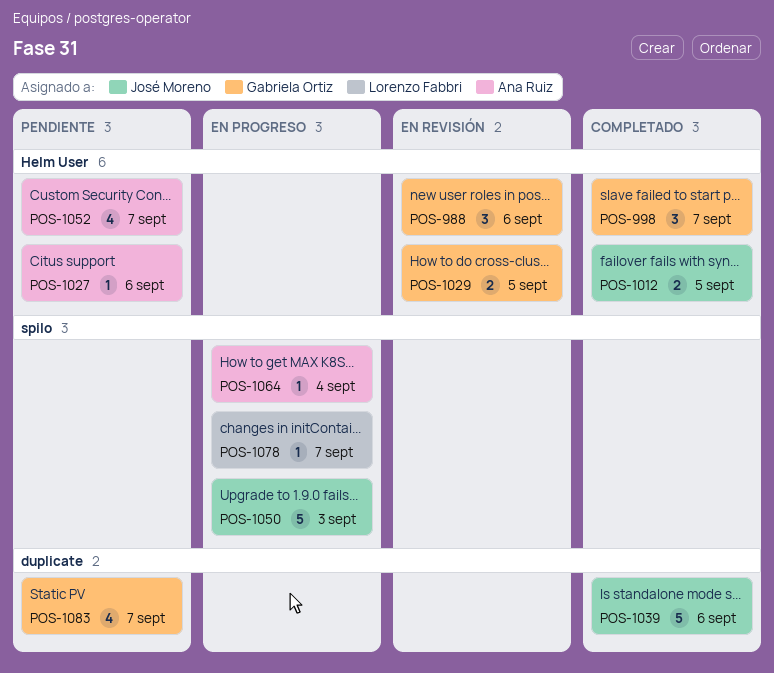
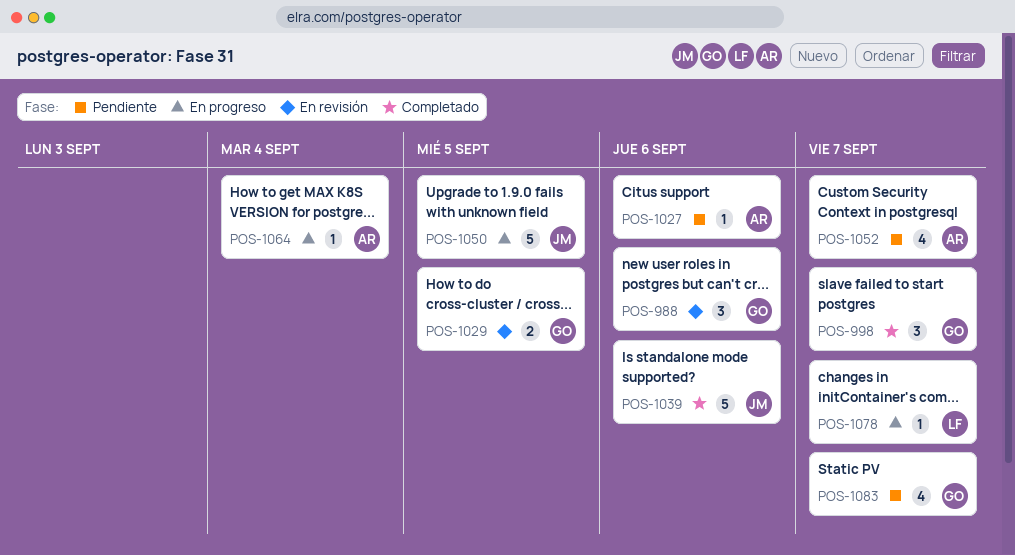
POS-1012: present -> none
POS-1050, due: Sep 3 -> Sep 5

